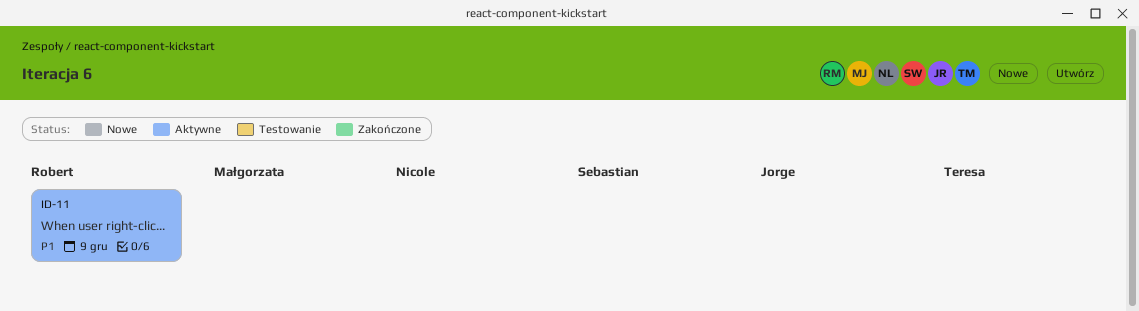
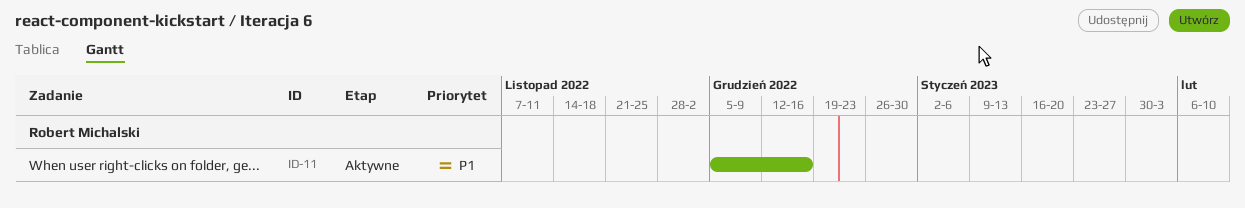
ID-11, due: Dec 9 -> Dec 16

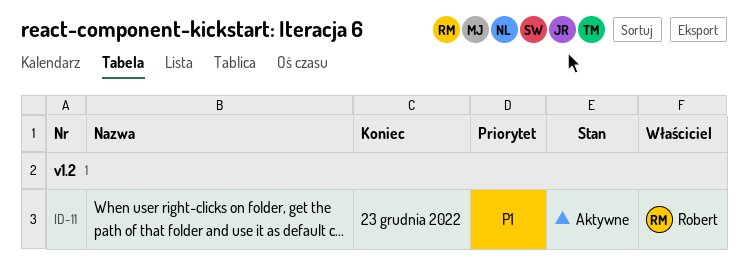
ID-11, due: Dec 16 -> Dec 23

